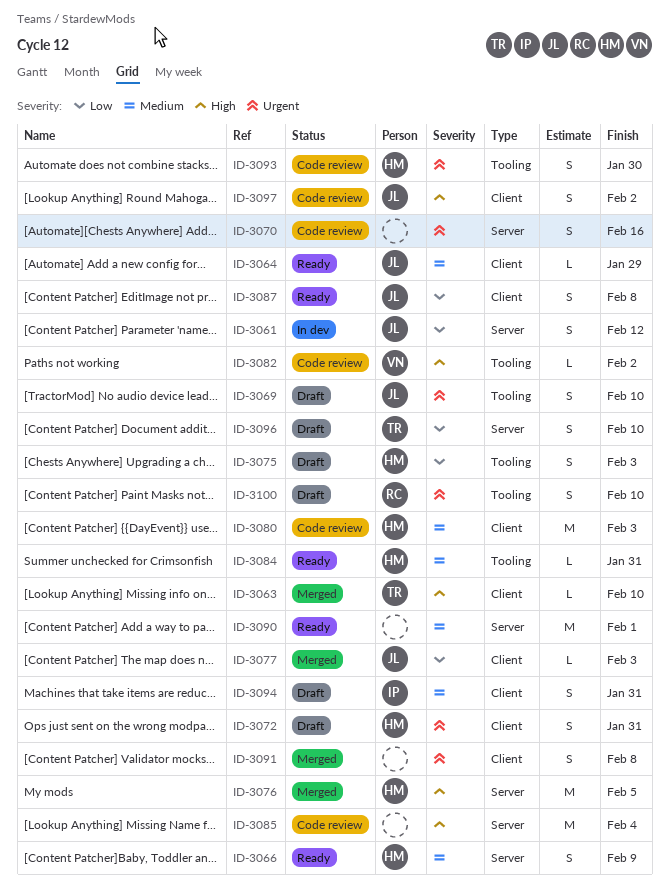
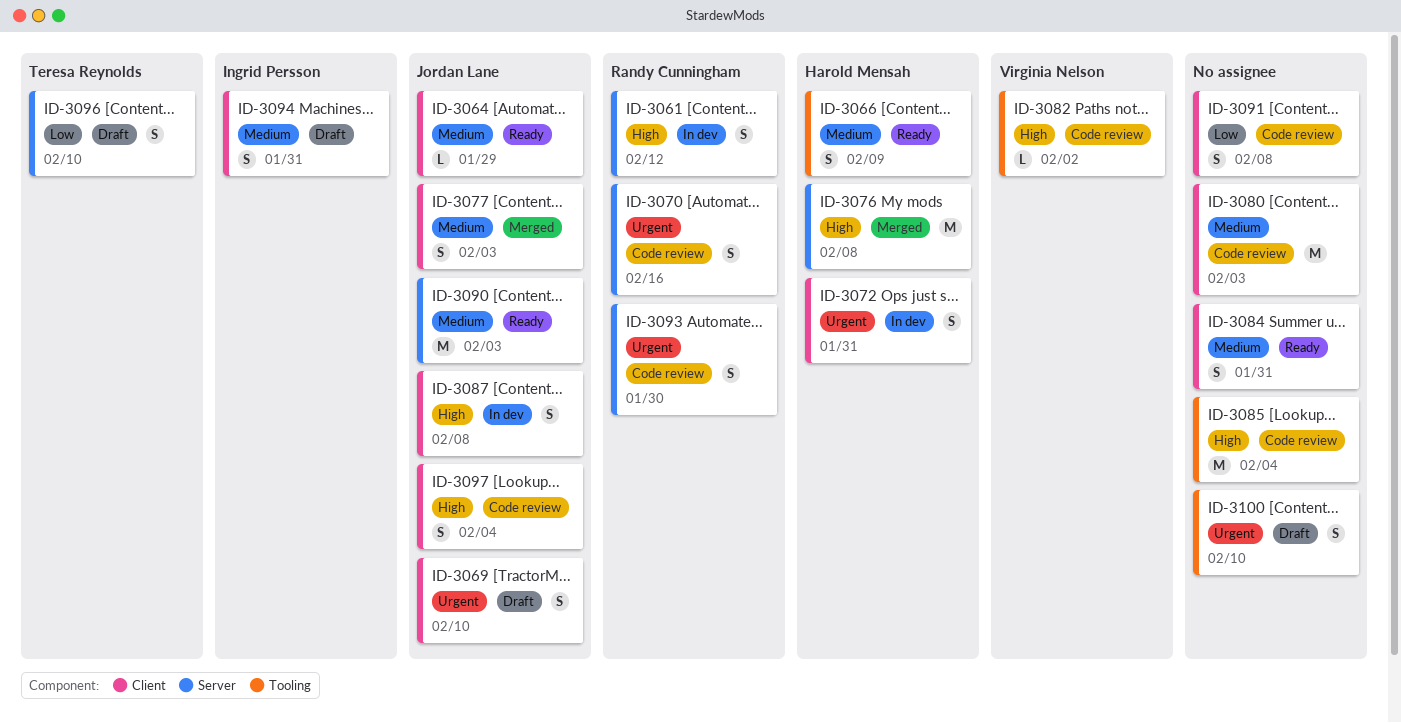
ID-3061, owner: Jordan Lane -> Randy Cunningham
ID-3061, priority: Low -> High
ID-3063: present -> none
ID-3066, label: Server -> Tooling
ID-3069, label: Tooling -> Client
ID-3070, owner: none -> Randy Cunningham
ID-3072, status: Draft -> In dev
ID-3075: present -> none
ID-3076, due: Feb 5 -> Feb 8
ID-3077, priority: Low -> Medium
ID-3077, estimate: L -> S
ID-3080, owner: Harold Mensah -> none
ID-3084, owner: Harold Mensah -> none
ID-3084, label: Tooling -> Client
ID-3084, estimate: L -> S
ID-3085, label: Server -> Tooling
ID-3087, status: Ready -> In dev
ID-3087, priority: Low -> High
ID-3090, owner: none -> Jordan Lane
ID-3090, due: Feb 1 -> Feb 3
ID-3091, status: Merged -> Code review
ID-3091, priority: Urgent -> Low
ID-3093, owner: Harold Mensah -> Randy Cunningham
ID-3093, label: Tooling -> Server
ID-3097, due: Feb 2 -> Feb 4
ID-3100, owner: Randy Cunningham -> none

